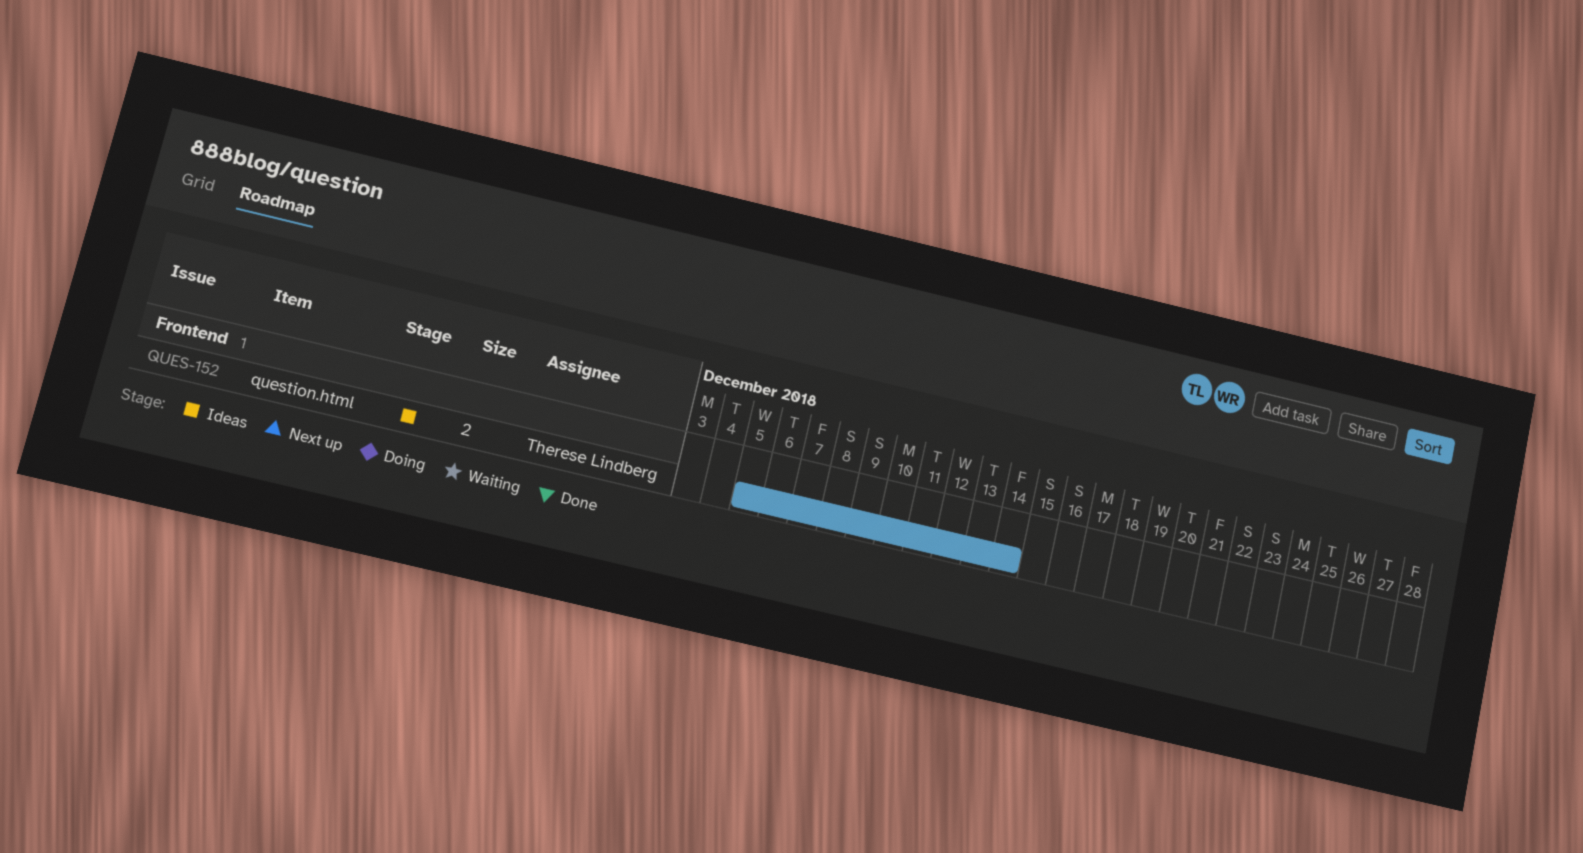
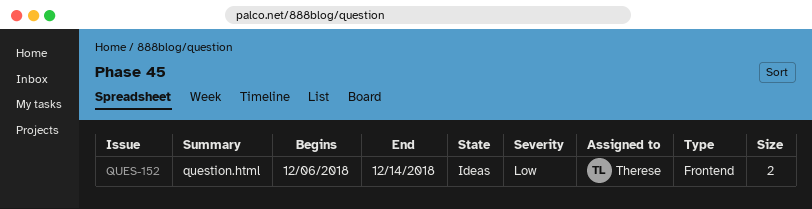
QUES-152, start: Dec 5 -> Dec 6

